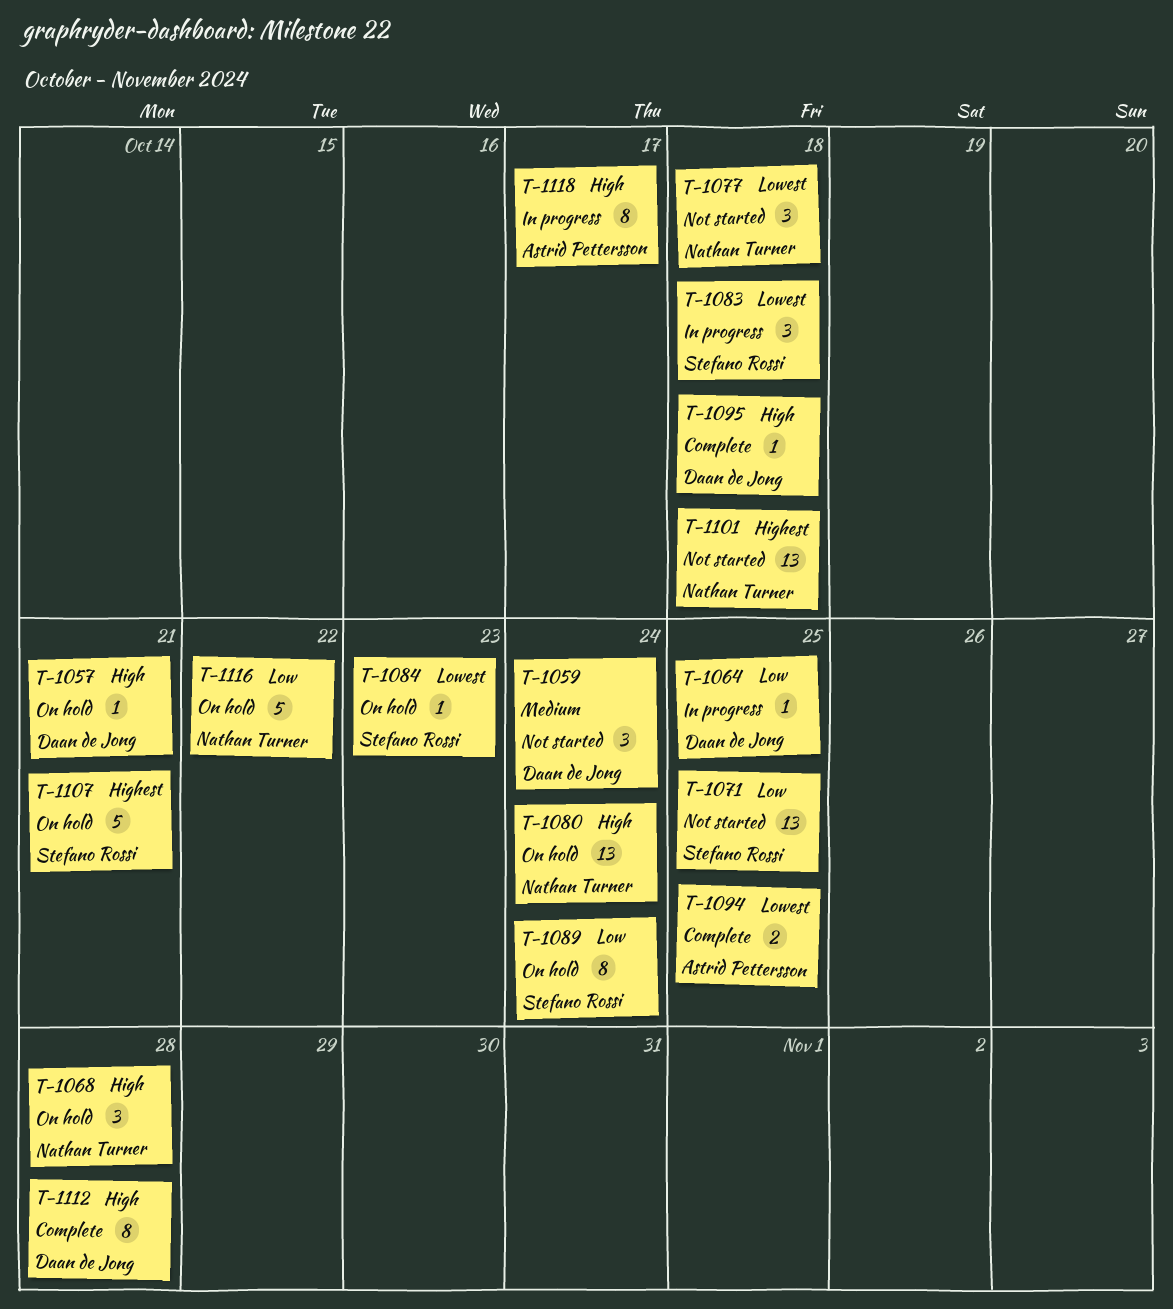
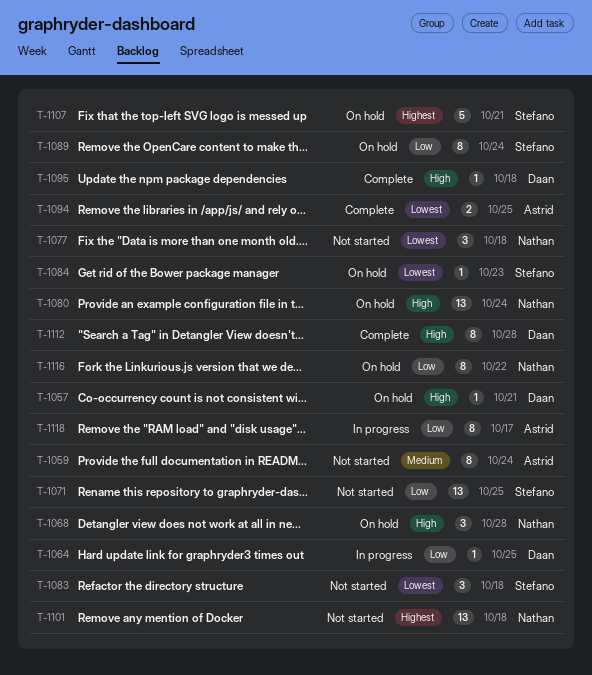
T-1059, owner: Daan de Jong -> Astrid Pettersson
T-1059, estimate: 3 -> 8
T-1083, status: In progress -> Not started
T-1116, estimate: 5 -> 8
T-1118, priority: High -> Low

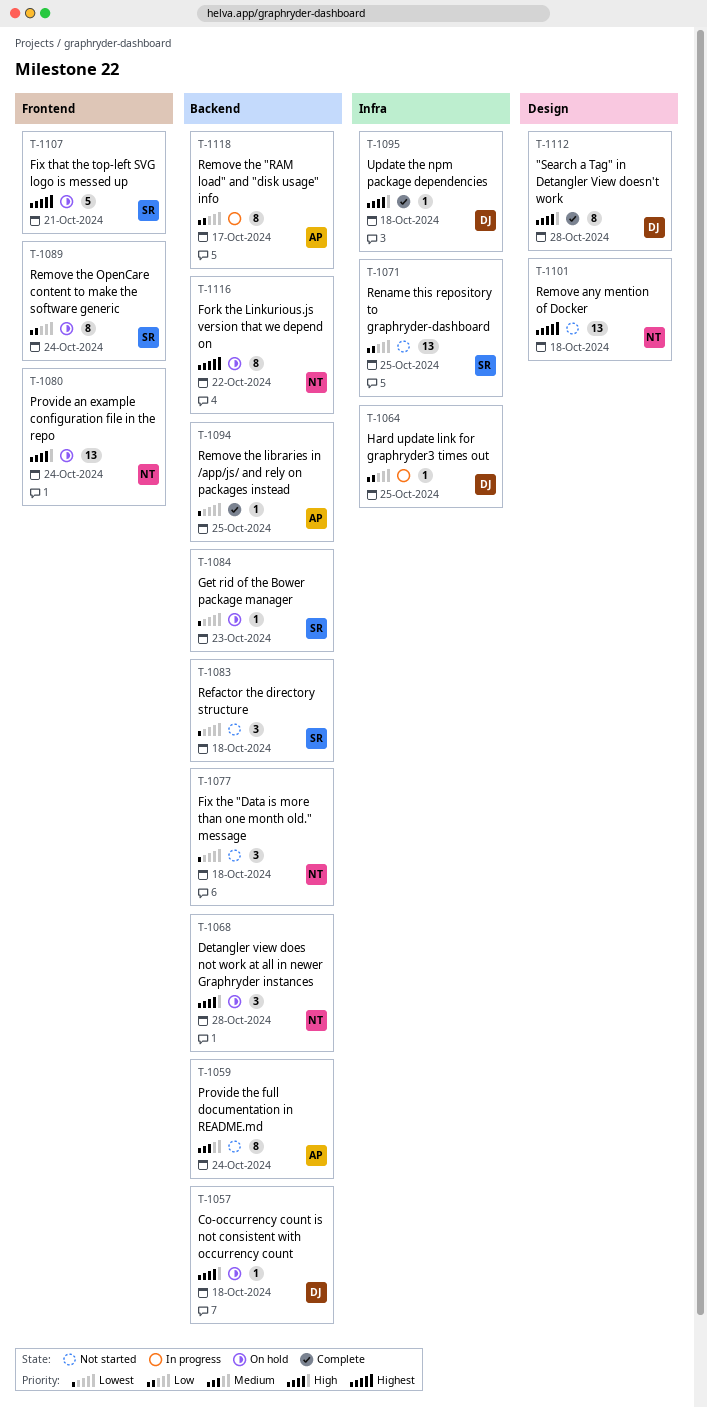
T-1057, due: Oct 21 -> Oct 18
T-1094, estimate: 2 -> 1
T-1116, priority: Low -> Highest

